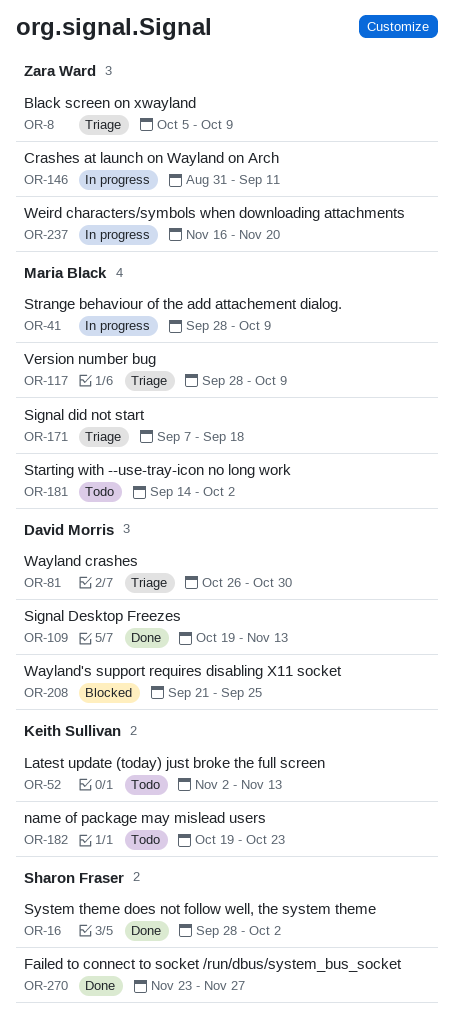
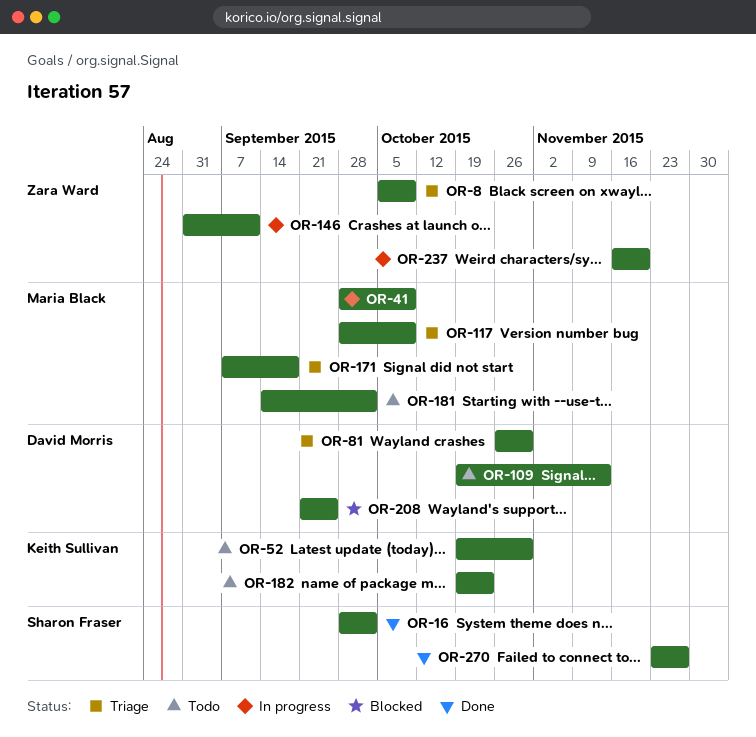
OR-52, start: Nov 2 -> Oct 19
OR-52, due: Nov 13 -> Oct 30
OR-109, status: Done -> Todo

